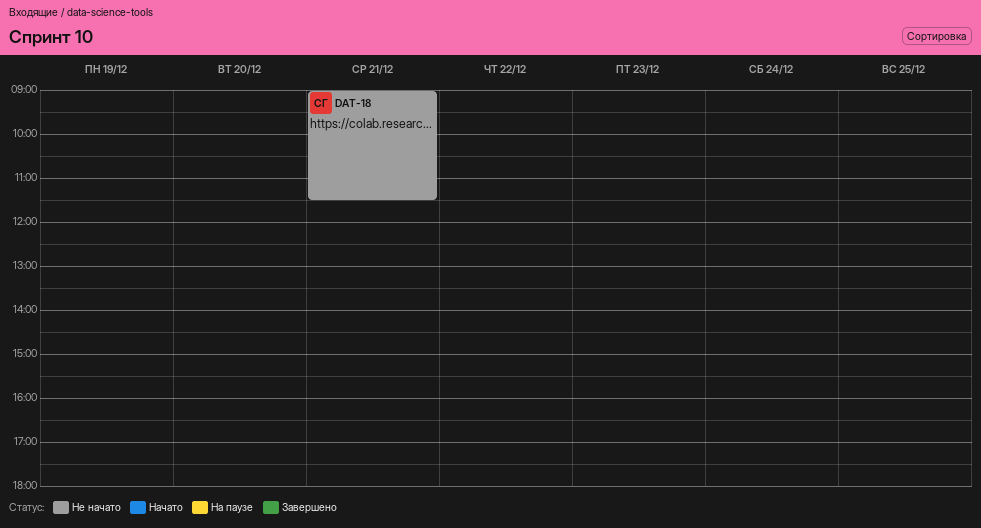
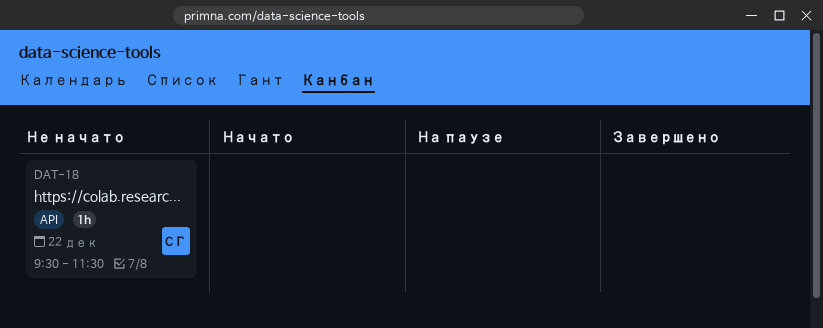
DAT-18, day: Dec 21 -> Dec 22
DAT-18, begins: 09:00 -> 09:30

